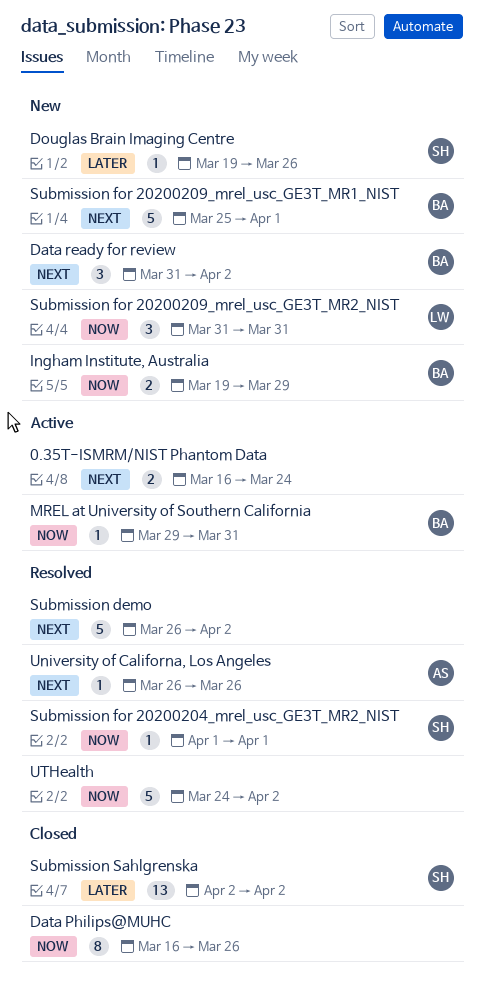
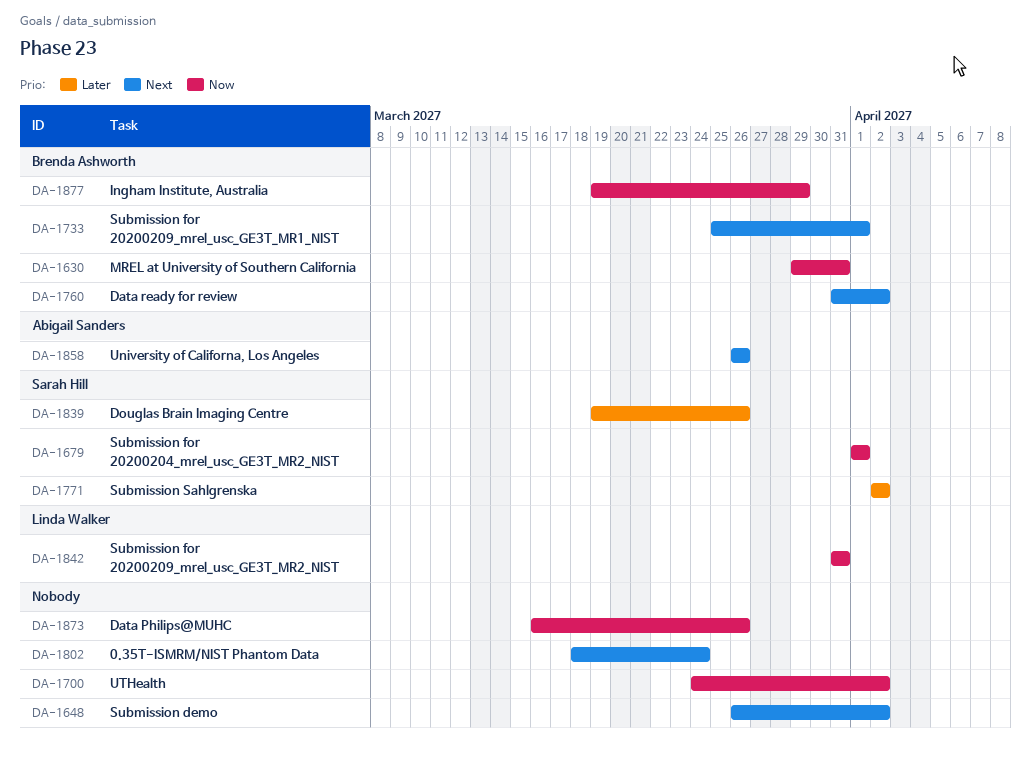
0.35T-ISMRM/NIST Phantom Data, start: Mar 16 -> Mar 18

